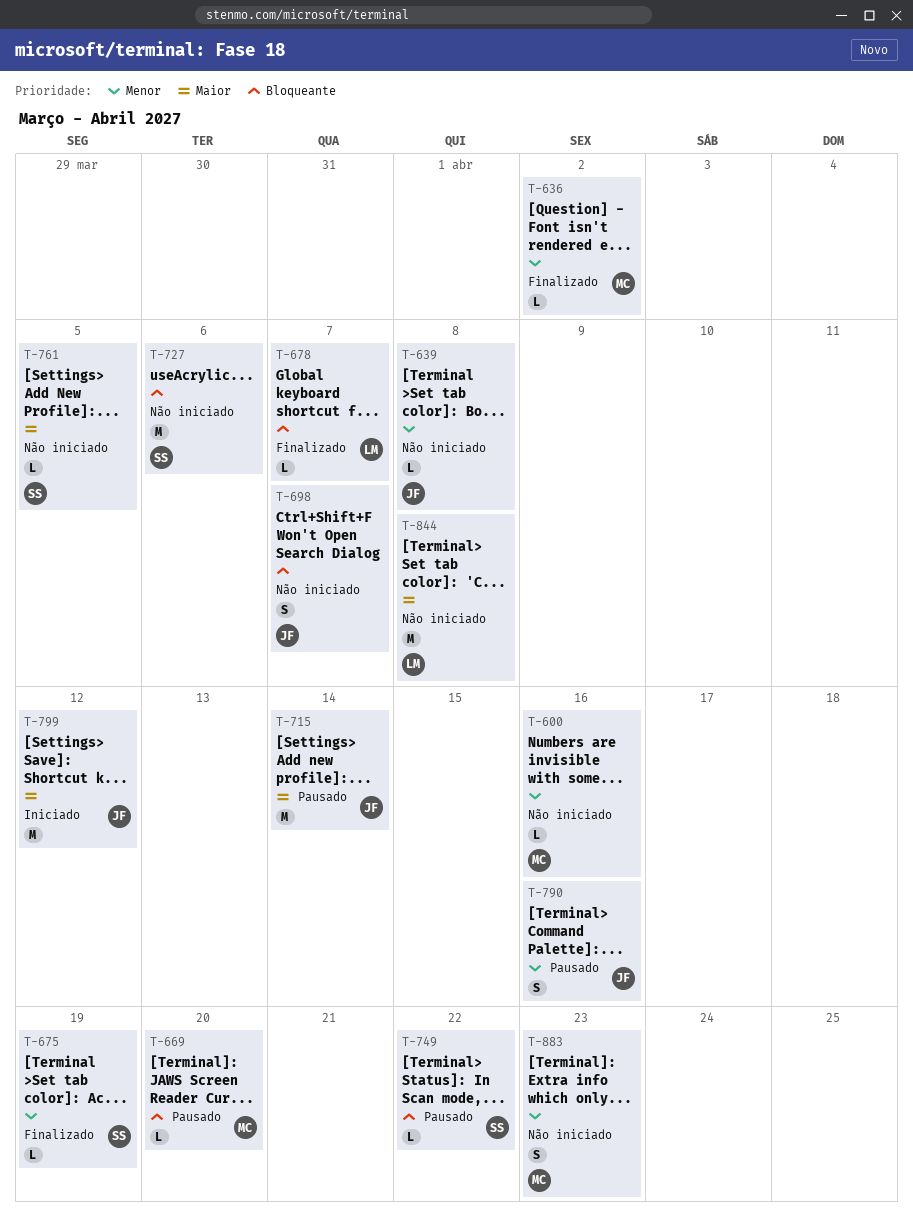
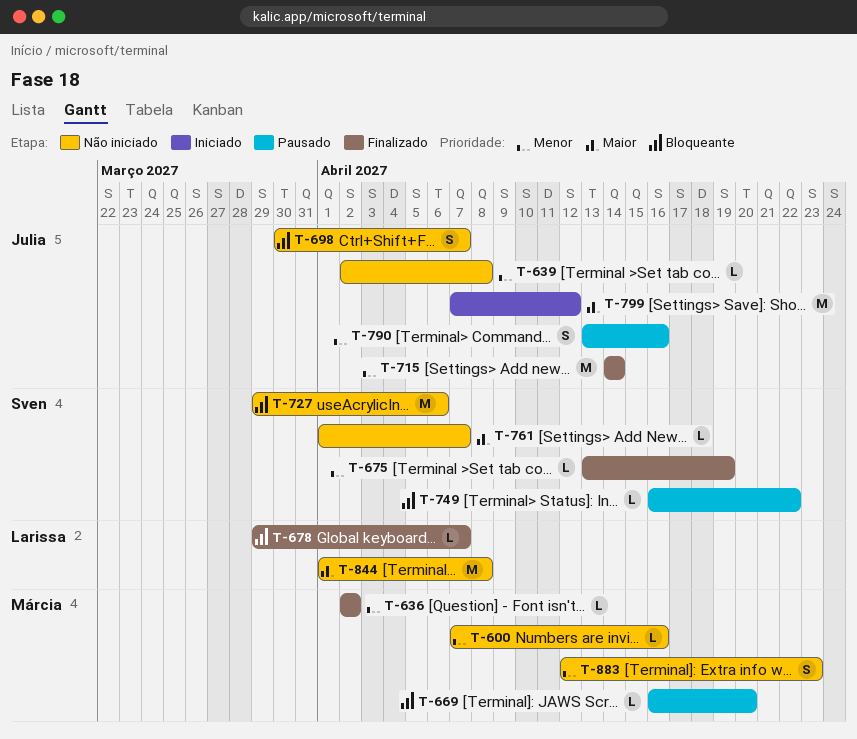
T-715, status: Pausado -> Finalizado
T-715, priority: Maior -> Menor
T-761, due: Apr 5 -> Apr 7

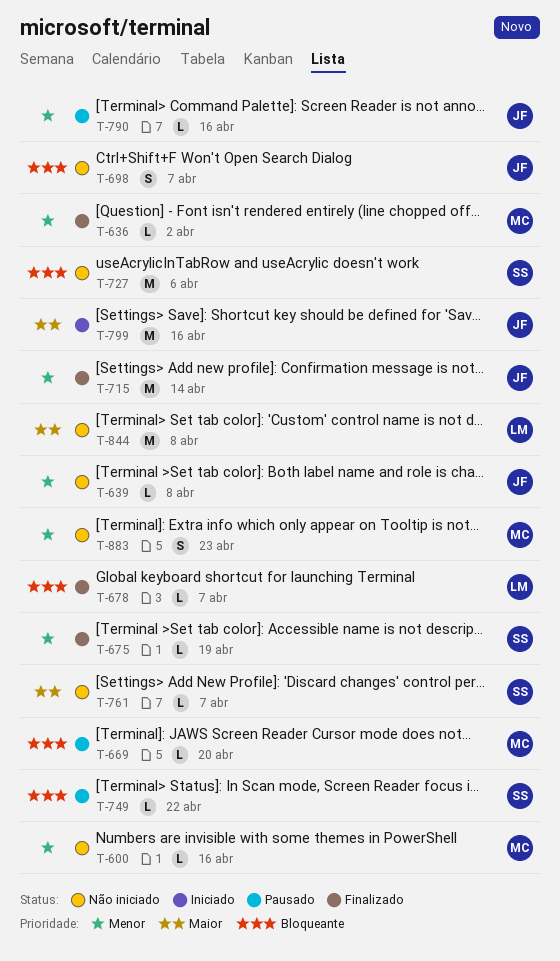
T-790, estimate: S -> L
T-799, due: Apr 12 -> Apr 16

